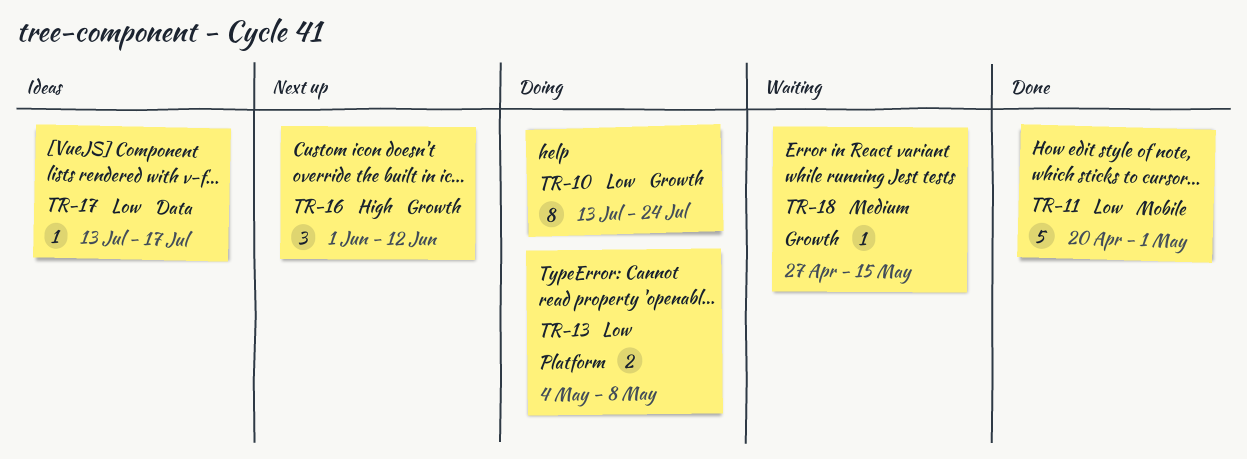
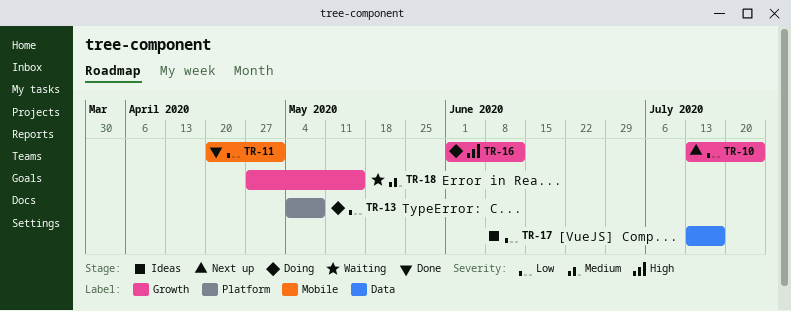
TR-10, status: Doing -> Next up
TR-16, status: Next up -> Doing

